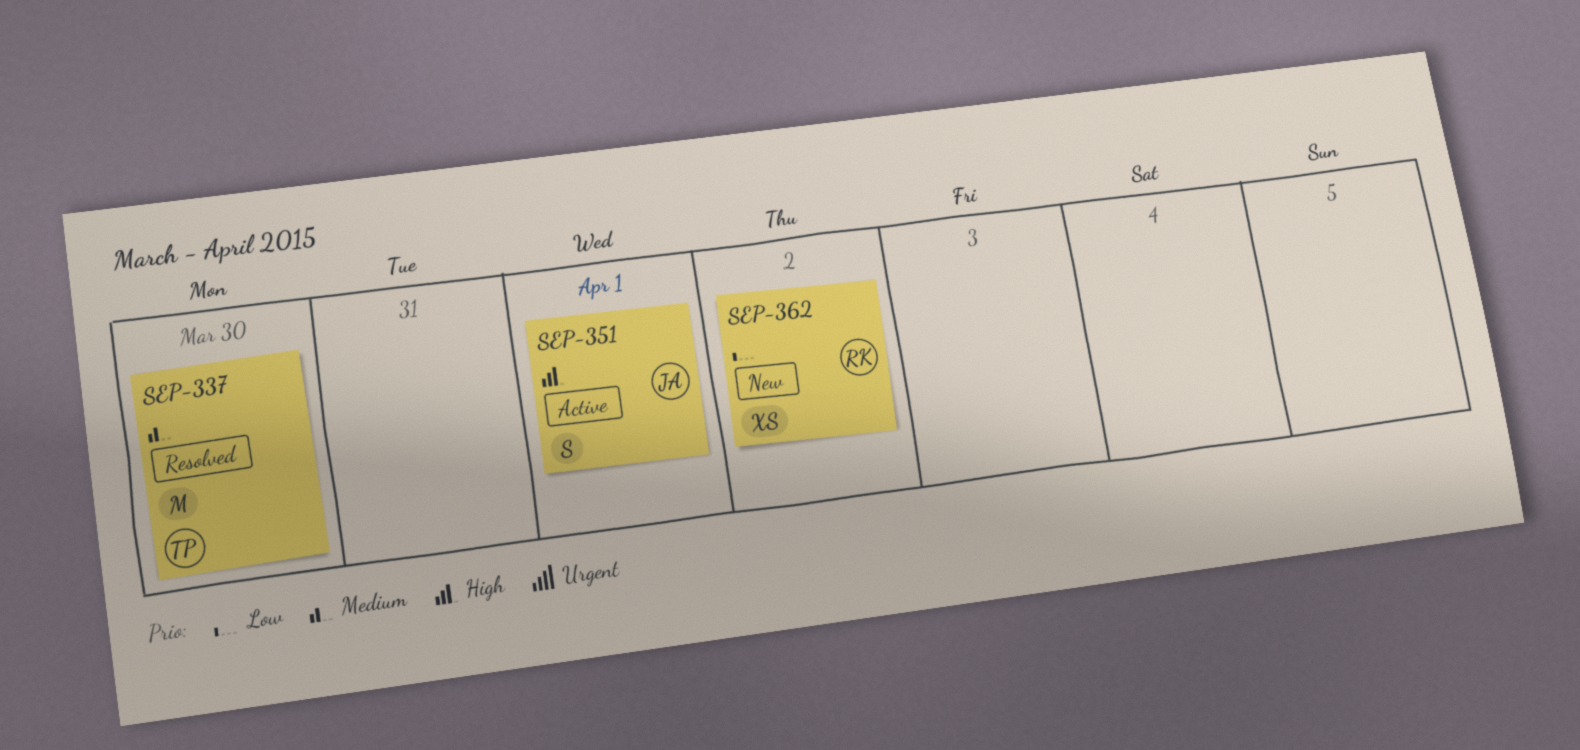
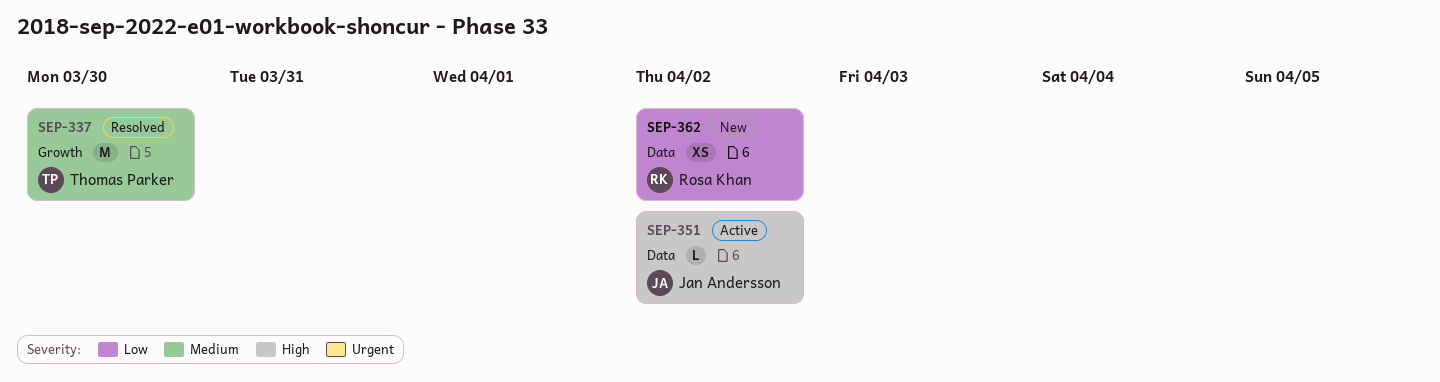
SEP-351, estimate: S -> L
SEP-351, due: Apr 1 -> Apr 2

